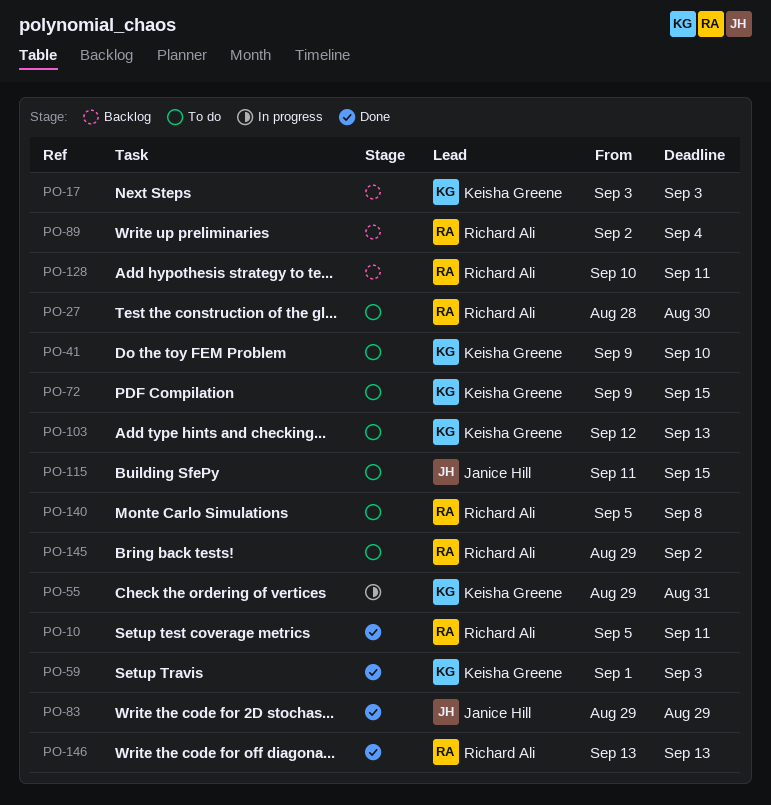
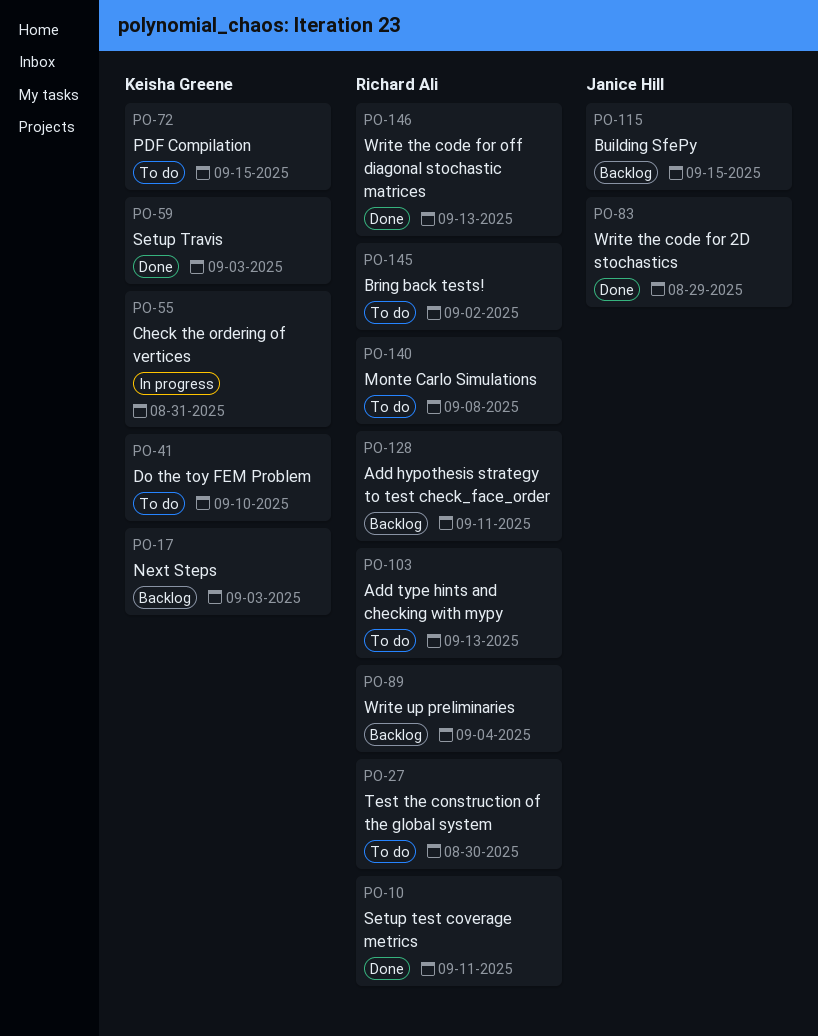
PO-103, owner: Keisha Greene -> Richard Ali
PO-115, status: To do -> Backlog

